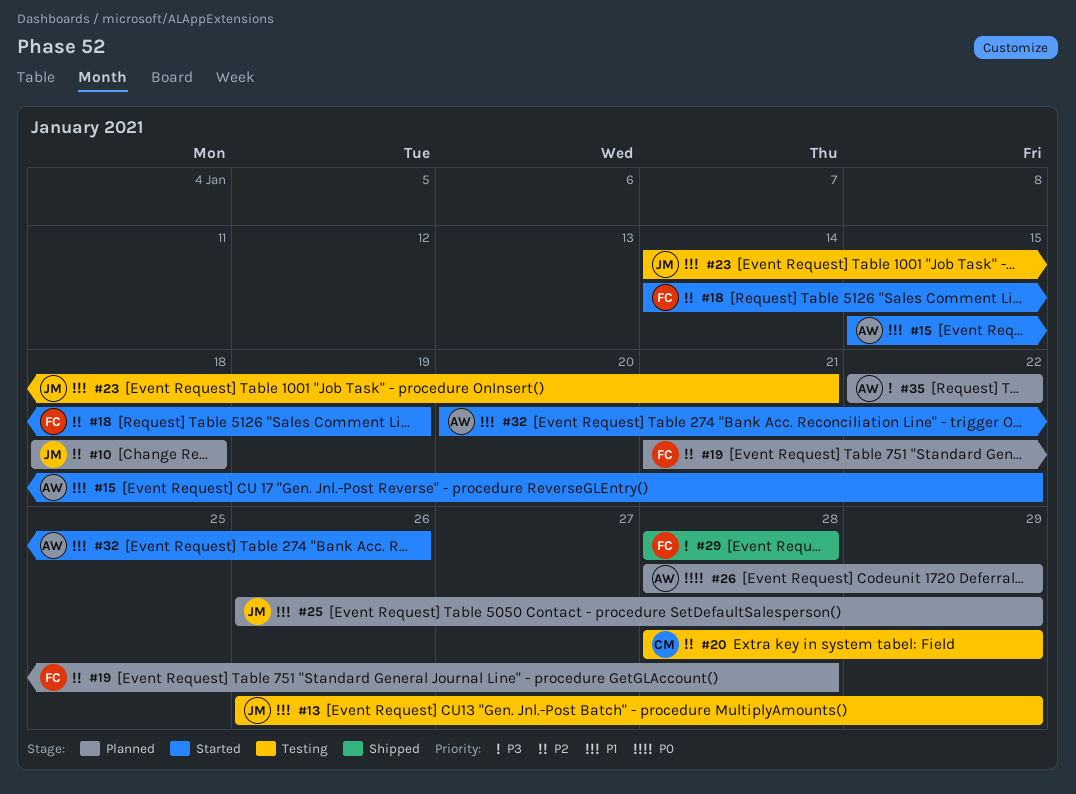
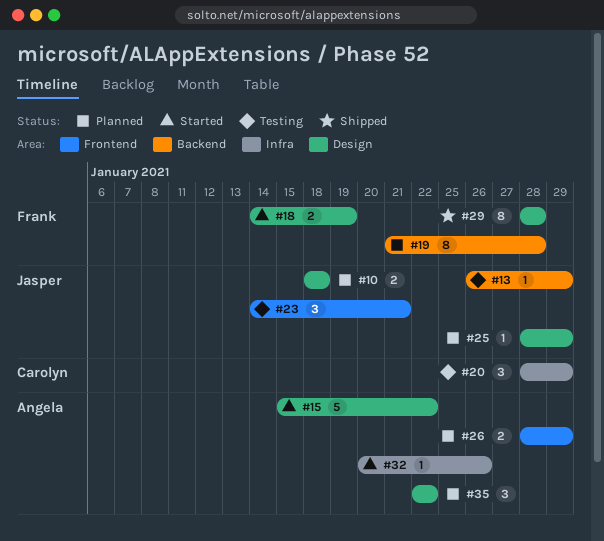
#25, start: Jan 26 -> Jan 28

